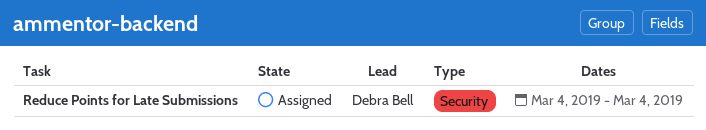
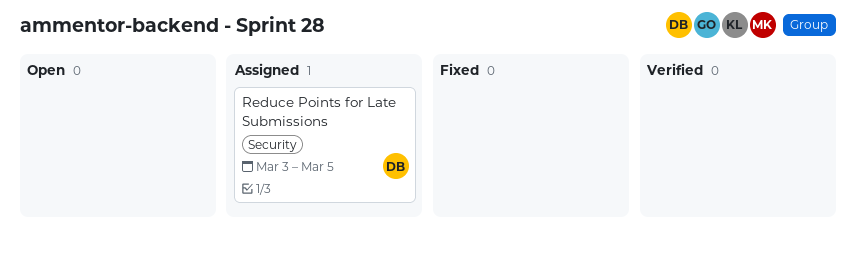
Reduce Points for Late Submissions, start: Mar 4 -> Mar 3
Reduce Points for Late Submissions, due: Mar 4 -> Mar 5

